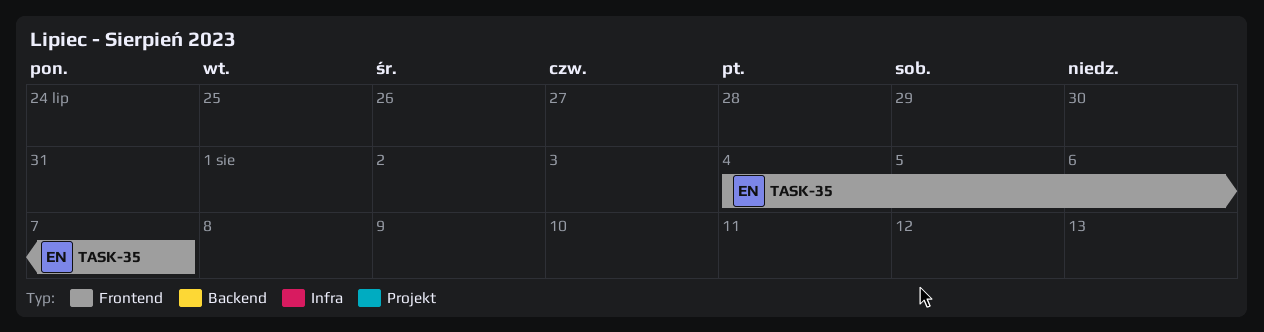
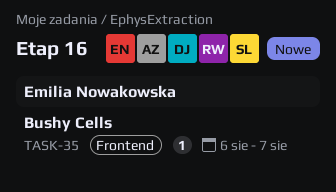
TASK-35, start: Aug 4 -> Aug 6

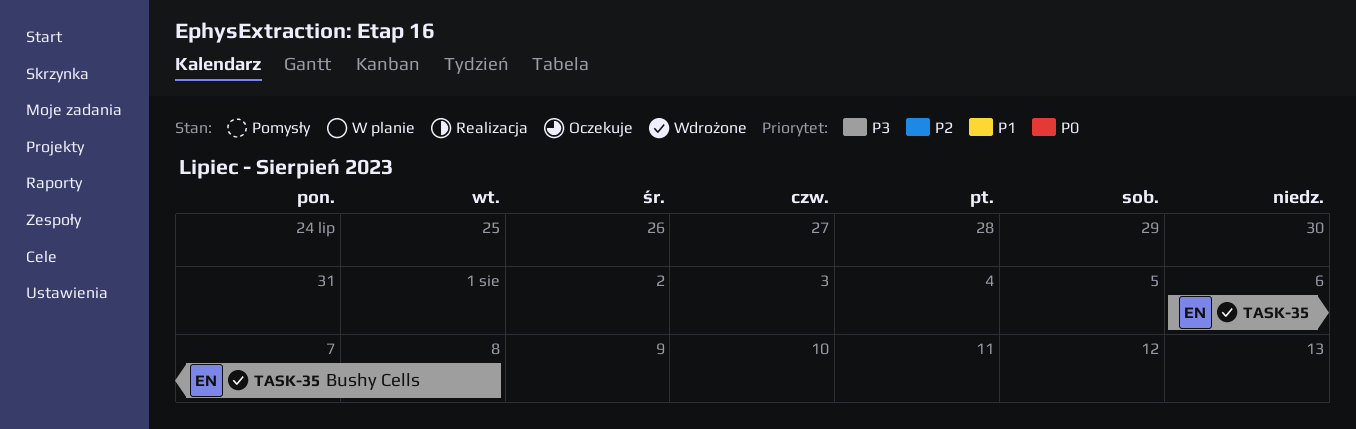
TASK-35, due: Aug 7 -> Aug 8

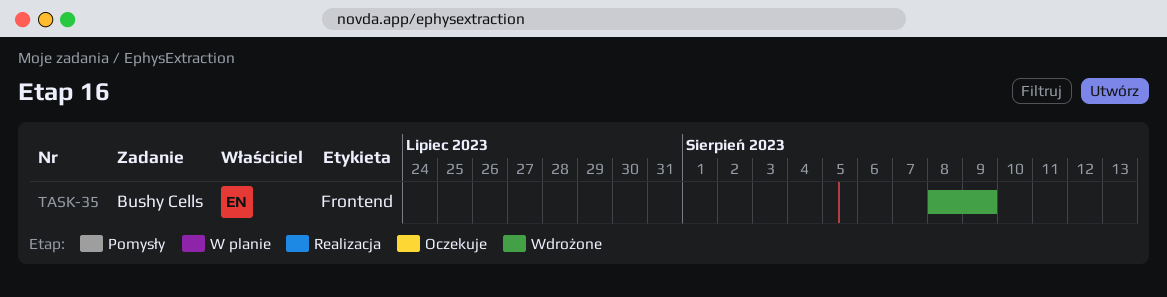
TASK-35, start: Aug 6 -> Aug 8
TASK-35, due: Aug 8 -> Aug 9

